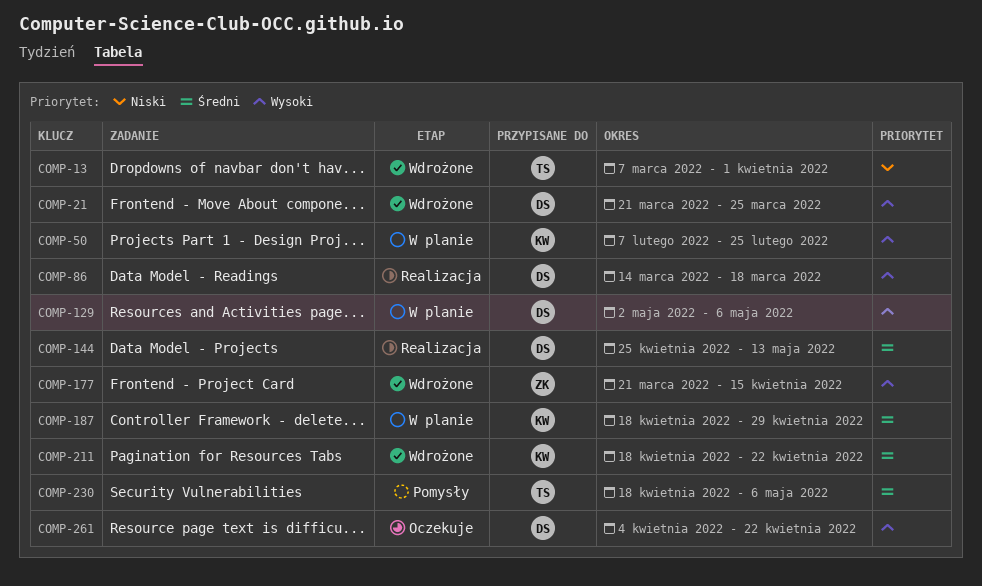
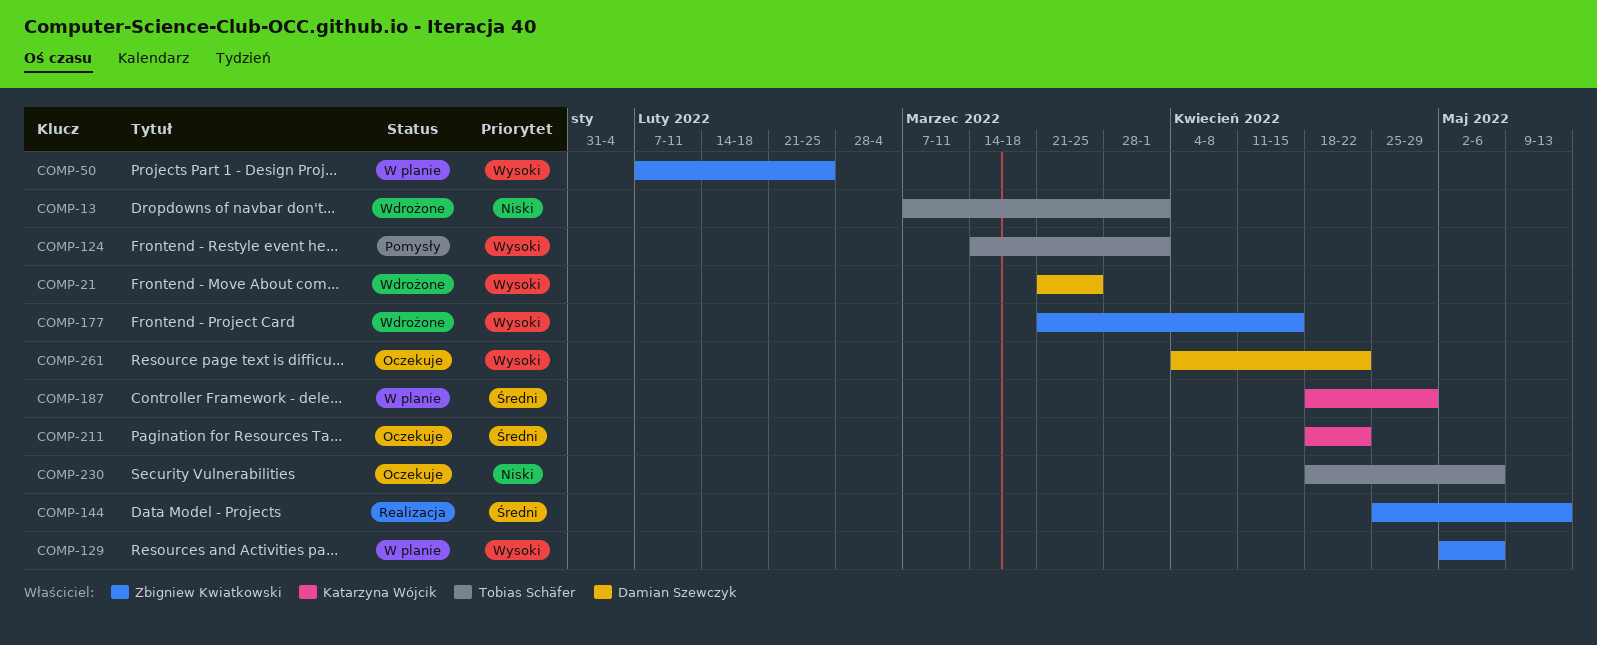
COMP-50, owner: Katarzyna Wójcik -> Zbigniew Kwiatkowski
COMP-86: present -> none
COMP-124: none -> present
COMP-129, owner: Damian Szewczyk -> Zbigniew Kwiatkowski
COMP-144, owner: Damian Szewczyk -> Zbigniew Kwiatkowski
COMP-211, status: Wdrożone -> Oczekuje
COMP-230, status: Pomysły -> Oczekuje
COMP-230, priority: Średni -> Niski

